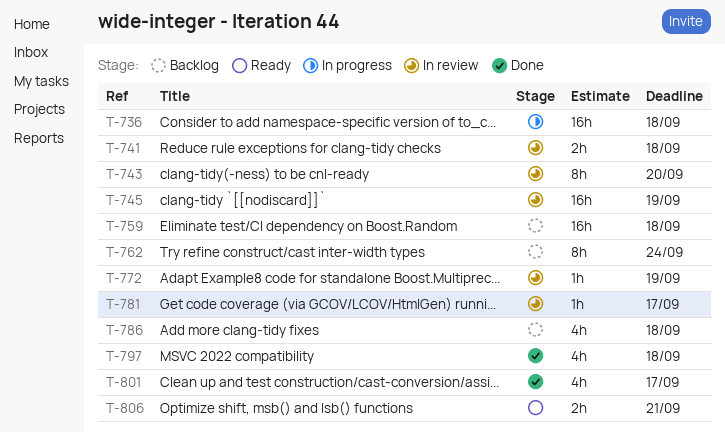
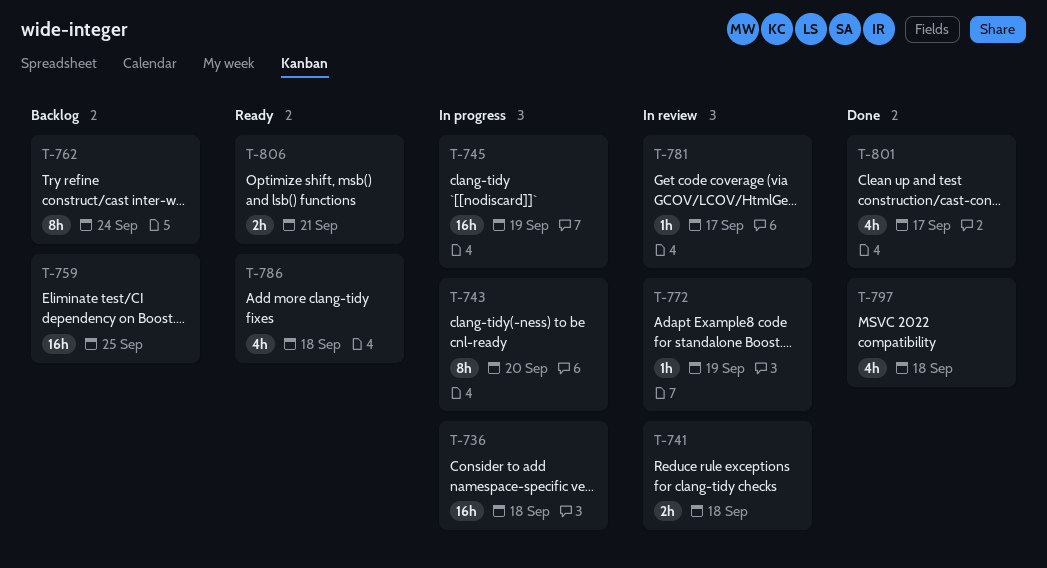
T-743, status: In review -> In progress
T-745, status: In review -> In progress
T-759, due: Sep 18 -> Sep 25
T-786, status: Backlog -> Ready

